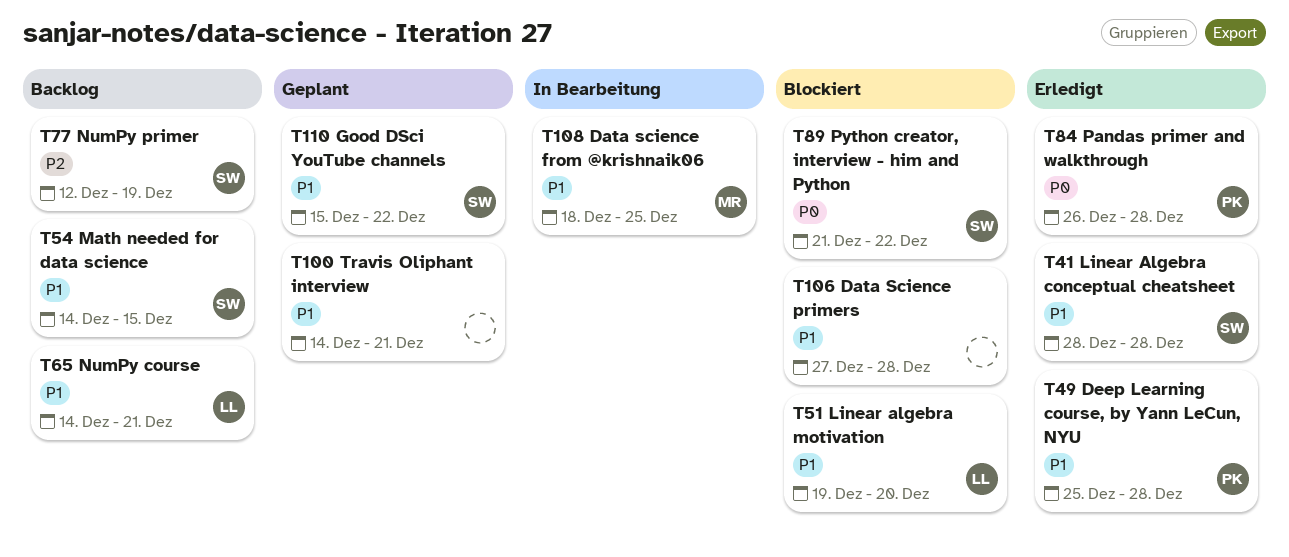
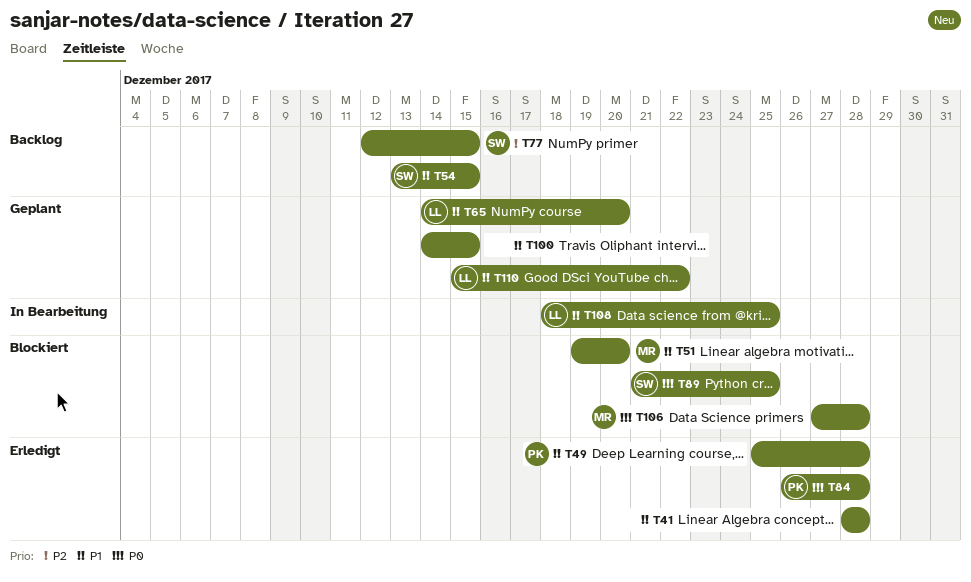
T41, owner: SW -> none
T51, owner: LL -> MR
T54, start: Dec 14 -> Dec 13
T65, status: Backlog -> Geplant
T65, due: Dec 21 -> Dec 20
T77, due: Dec 19 -> Dec 15
T89, due: Dec 22 -> Dec 25
T100, due: Dec 21 -> Dec 15
T106, owner: none -> MR
T106, priority: P1 -> P0
T108, owner: MR -> LL
T110, owner: SW -> LL

